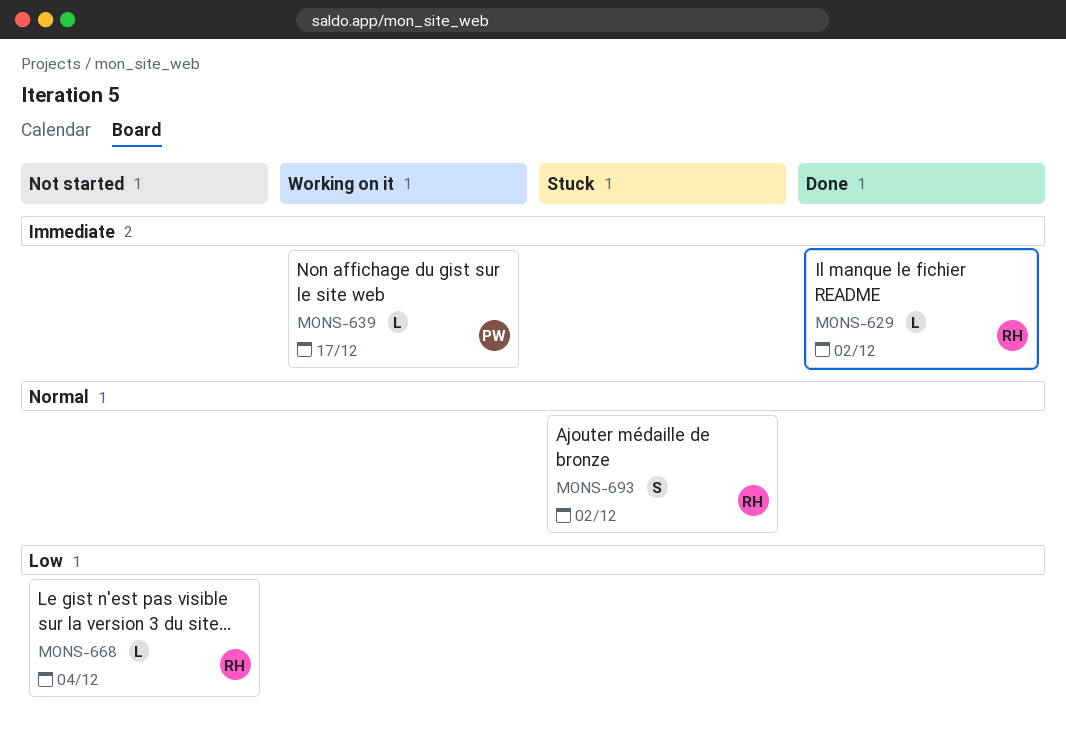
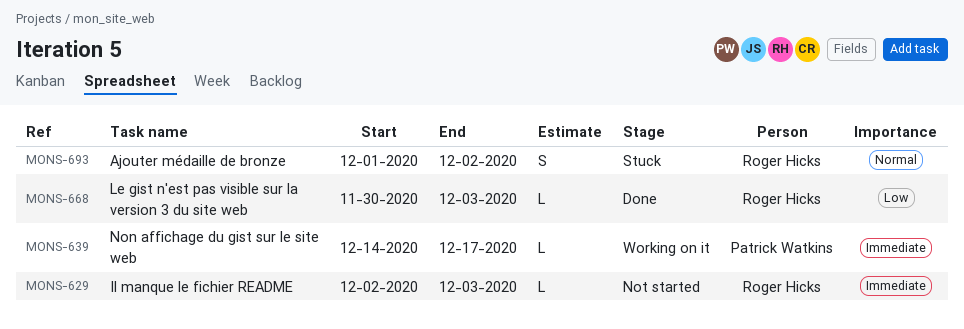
MONS-629, status: Done -> Not started
MONS-629, due: Dec 2 -> Dec 3
MONS-668, status: Not started -> Done
MONS-668, due: Dec 4 -> Dec 3

